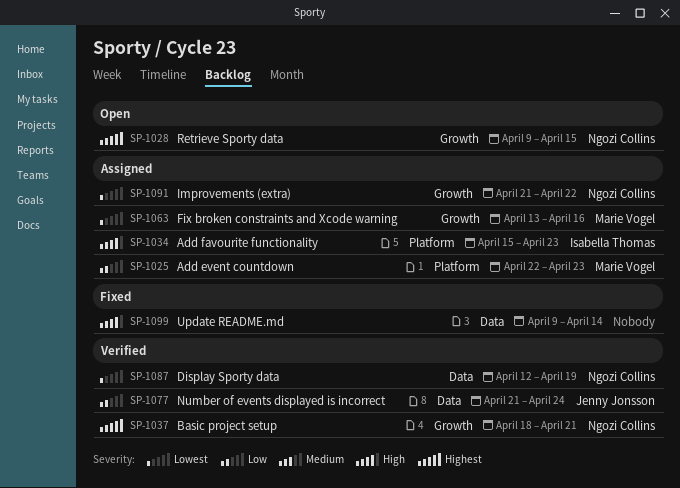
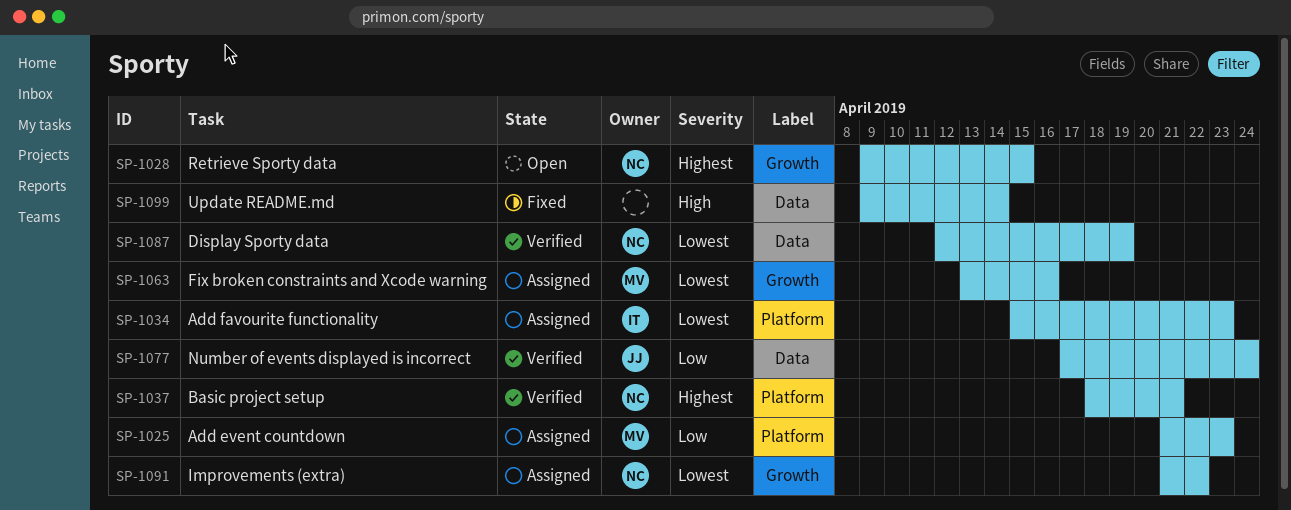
SP-1025, start: Apr 22 -> Apr 21
SP-1034, priority: High -> Lowest
SP-1037, label: Growth -> Platform
SP-1077, start: Apr 21 -> Apr 17

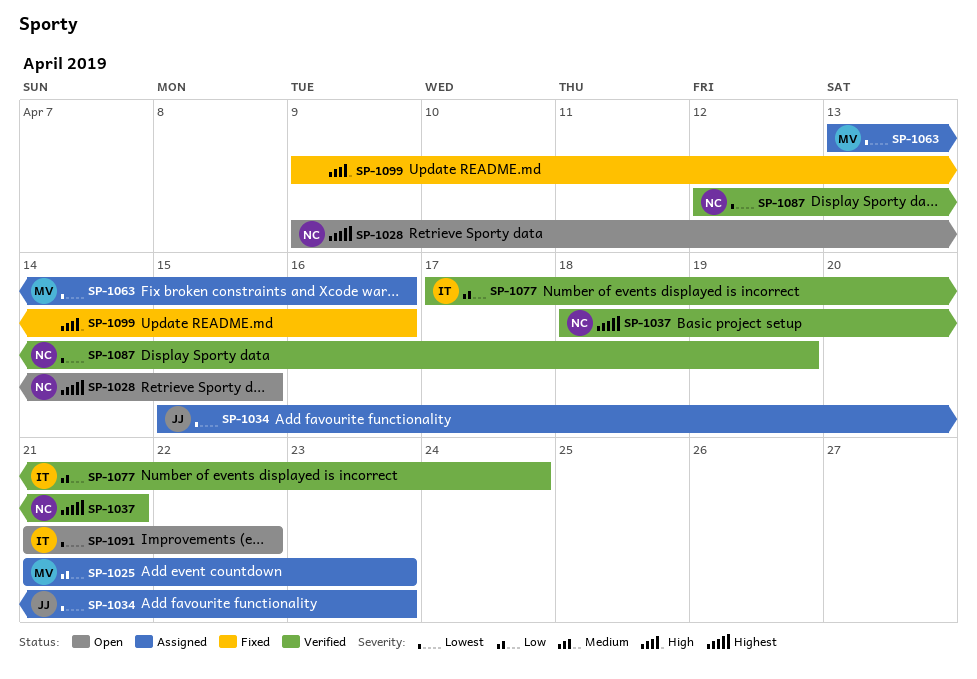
SP-1034, owner: IT -> JJ
SP-1077, owner: JJ -> IT
SP-1091, status: Assigned -> Open
SP-1091, owner: NC -> IT
SP-1099, due: Apr 14 -> Apr 16

